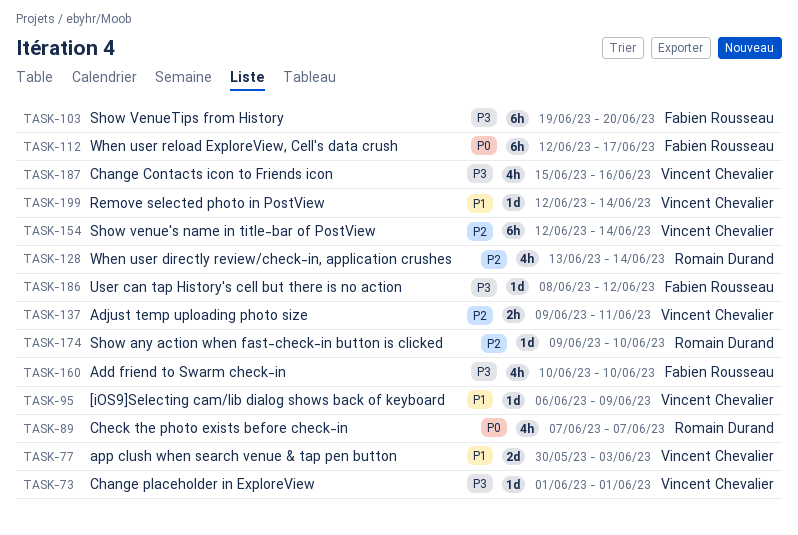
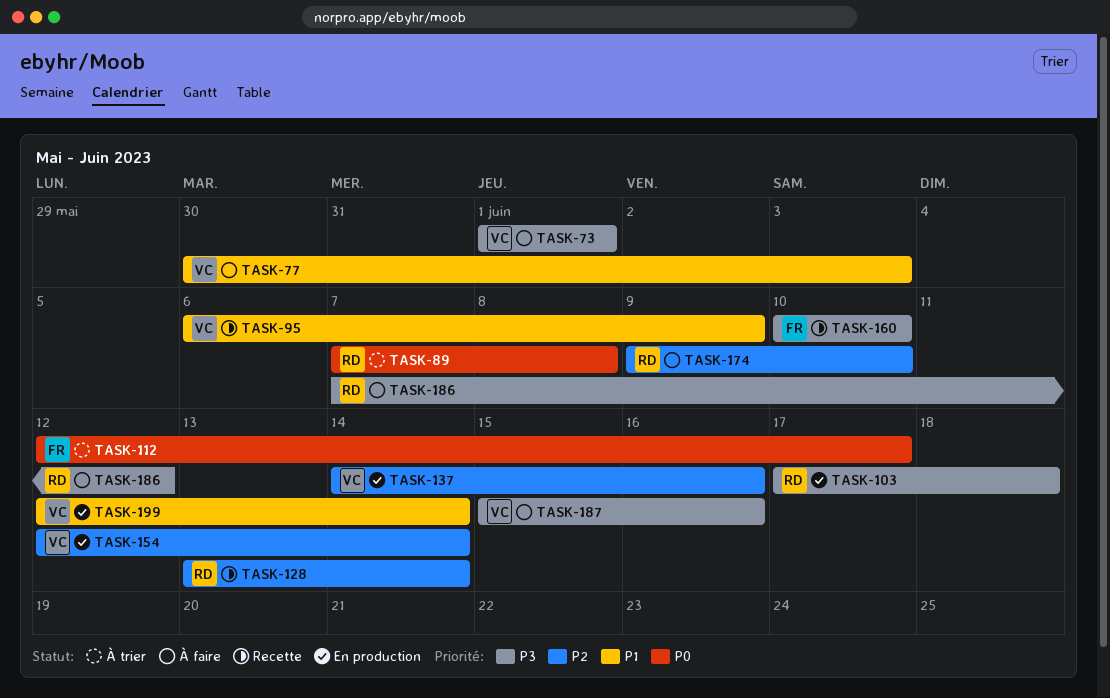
TASK-89, due: Jun 7 -> Jun 8
TASK-103, owner: Fabien Rousseau -> Romain Durand
TASK-103, start: Jun 19 -> Jun 17
TASK-103, due: Jun 20 -> Jun 18
TASK-137, start: Jun 9 -> Jun 14
TASK-137, due: Jun 11 -> Jun 16
TASK-186, owner: Fabien Rousseau -> Romain Durand
TASK-186, start: Jun 8 -> Jun 7

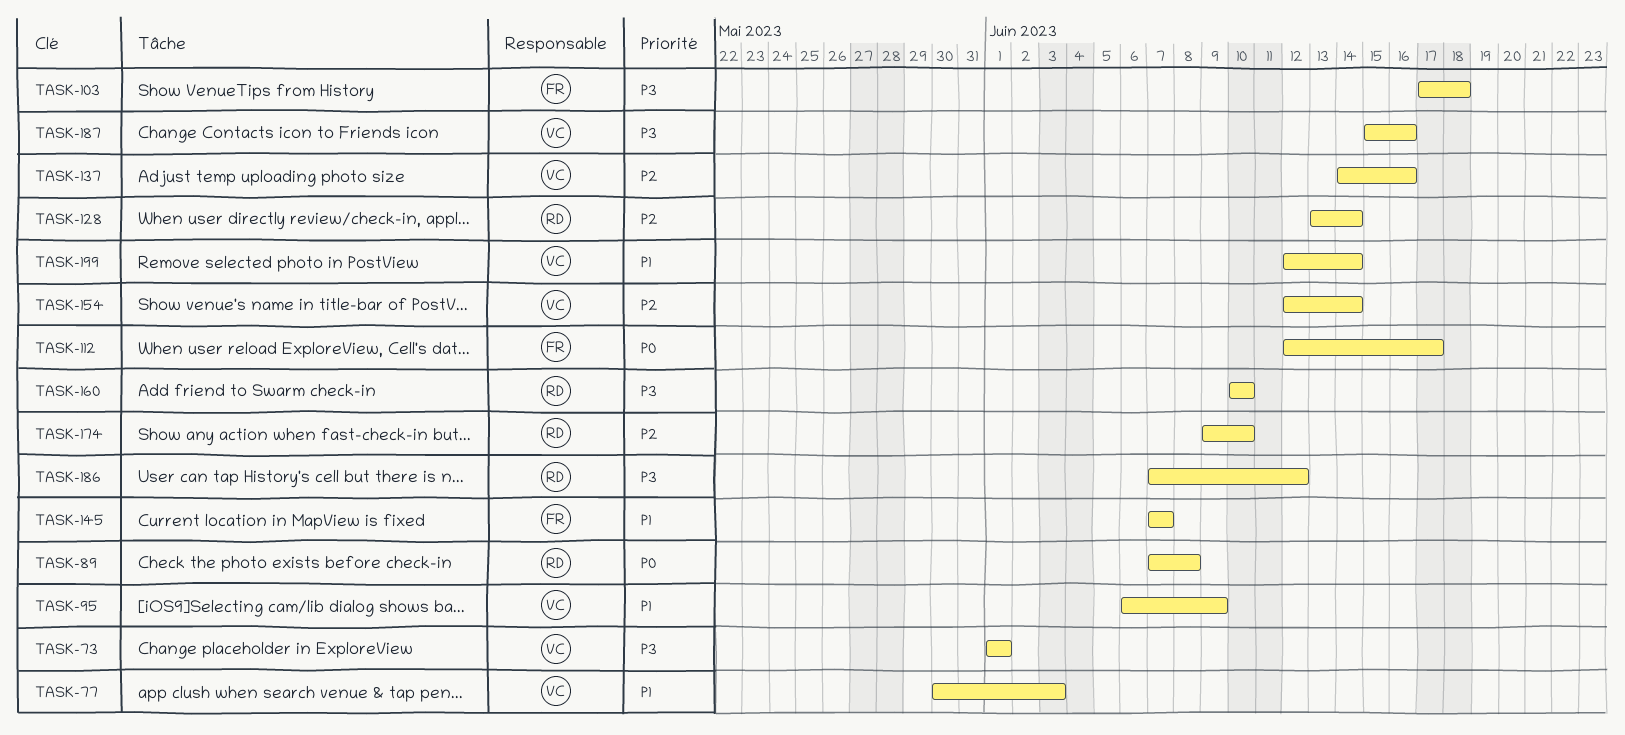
TASK-103, owner: RD -> FR
TASK-145: none -> present
TASK-160, owner: FR -> RD

